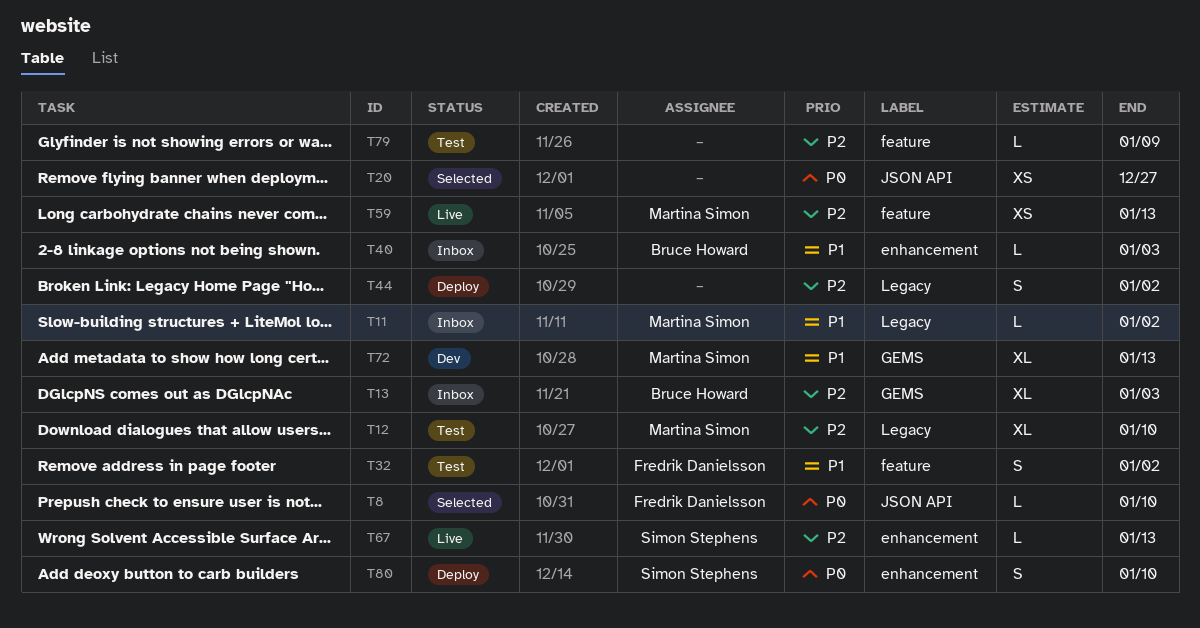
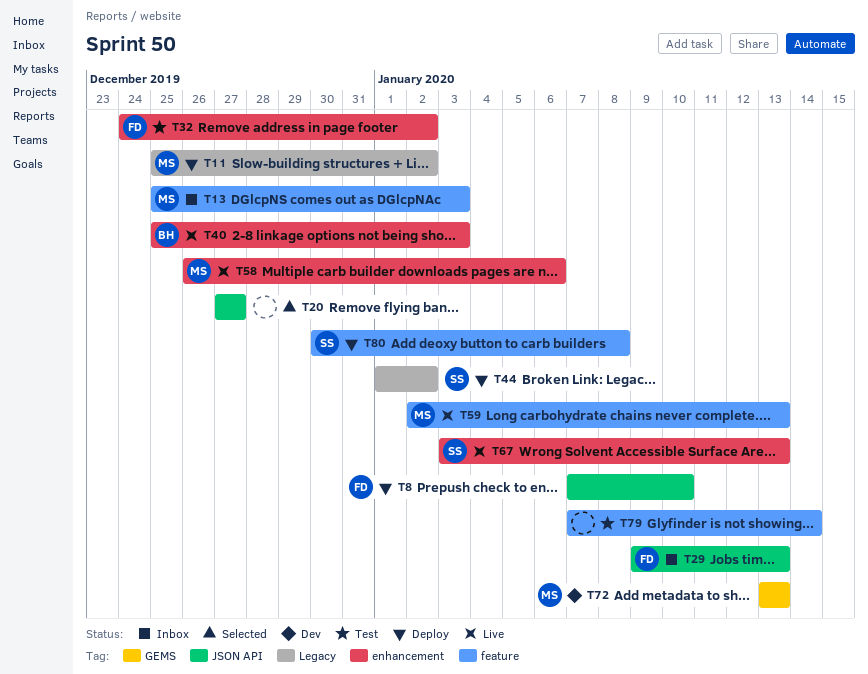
T8, status: Selected -> Deploy
T11, status: Inbox -> Deploy
T12: present -> none
T13, owner: Bruce Howard -> Martina Simon
T13, label: GEMS -> feature
T29: none -> present
T32, label: feature -> enhancement
T40, status: Inbox -> Live
T44, owner: none -> Simon Stephens
T58: none -> present
T79, due: Jan 9 -> Jan 14
T80, label: enhancement -> feature
T80, due: Jan 10 -> Jan 8

